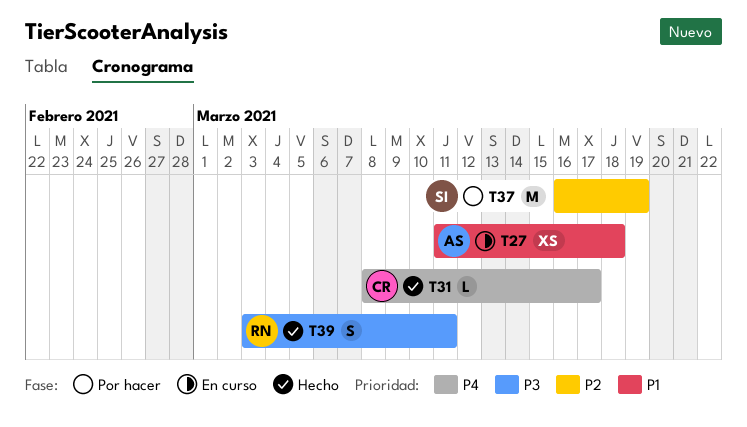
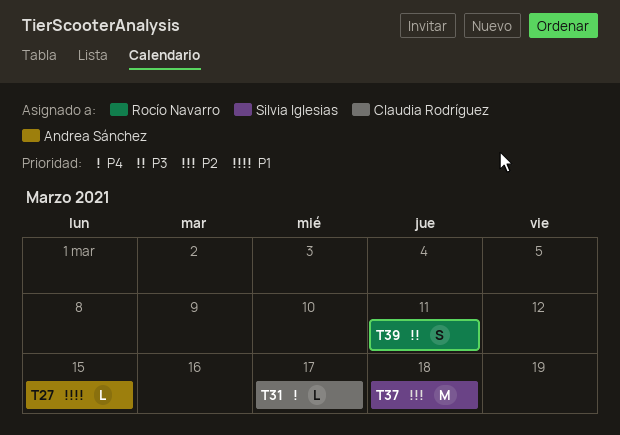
T27, estimate: XS -> L
T27, due: Mar 18 -> Mar 15
T37, due: Mar 19 -> Mar 18

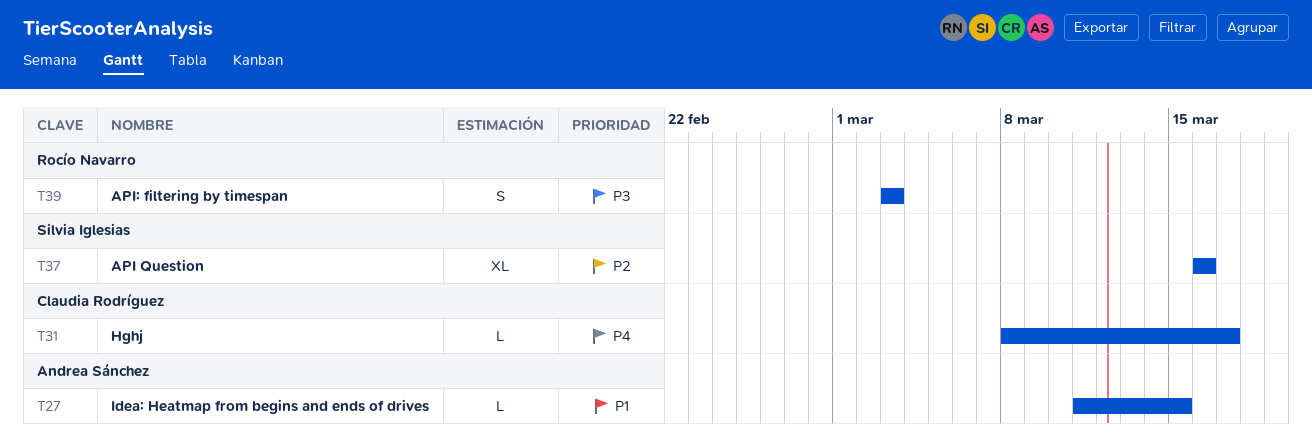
T37, estimate: M -> XL
T37, due: Mar 18 -> Mar 16
T39, due: Mar 11 -> Mar 3

